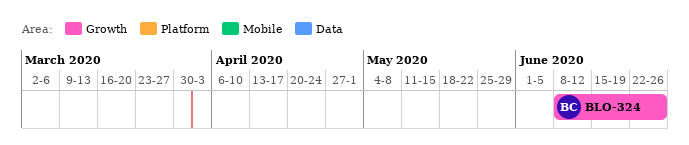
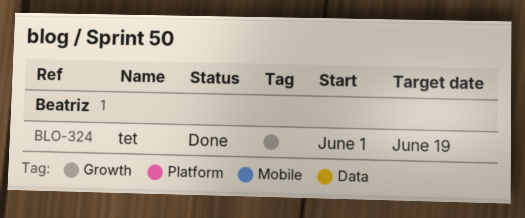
BLO-324, start: Jun 8 -> Jun 1
BLO-324, due: Jun 26 -> Jun 19

